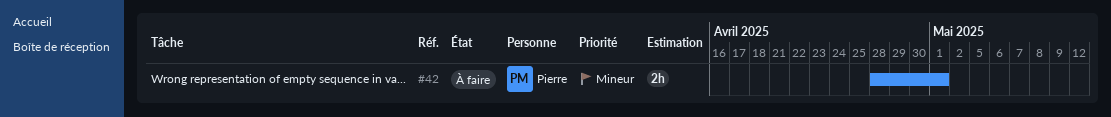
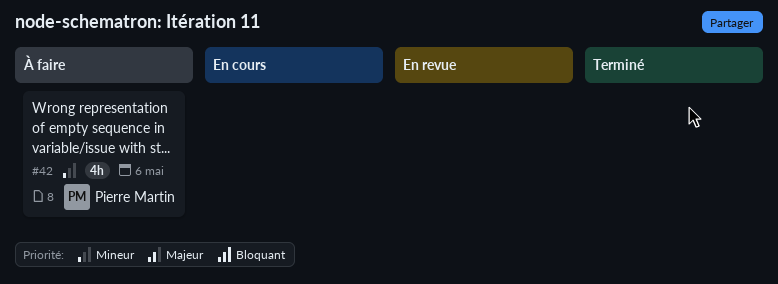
#42, estimate: 2h -> 4h
#42, due: May 1 -> May 6

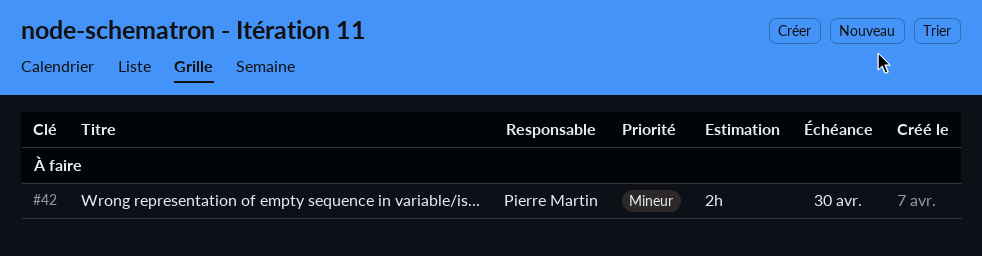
#42, estimate: 4h -> 2h
#42, due: May 6 -> Apr 30

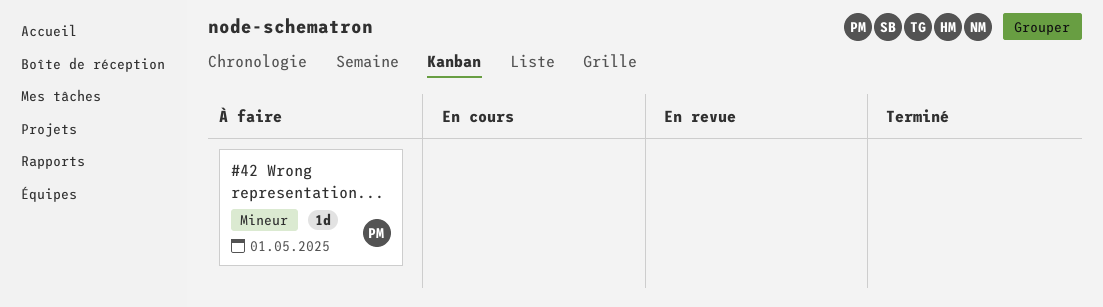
#42, estimate: 2h -> 1d
#42, due: Apr 30 -> May 1

